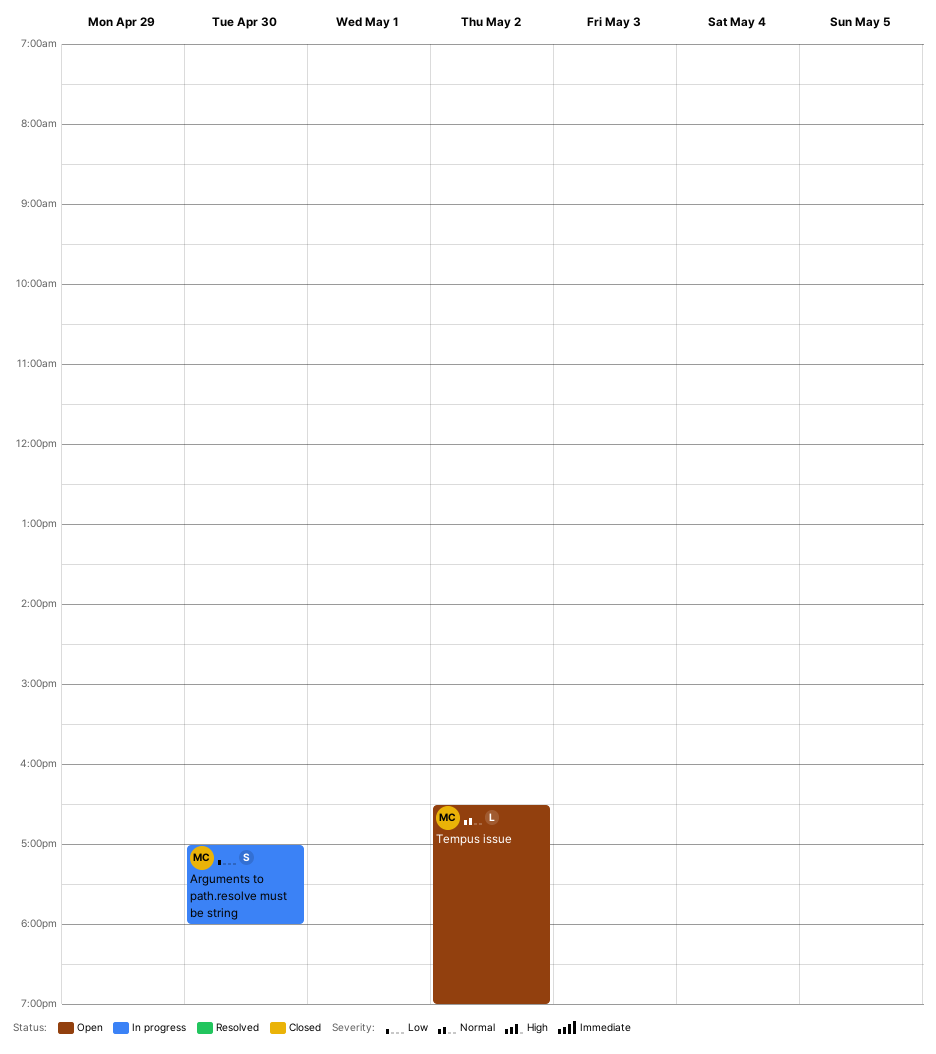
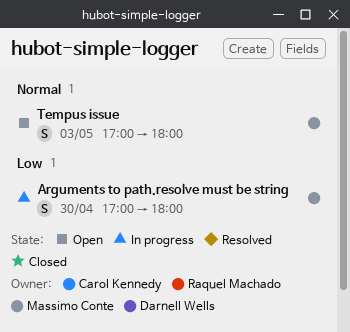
Tempus issue, estimate: L -> S
Tempus issue, day: May 2 -> May 3
Tempus issue, begins: 16:30 -> 17:00
Tempus issue, ends: 19:00 -> 18:00

